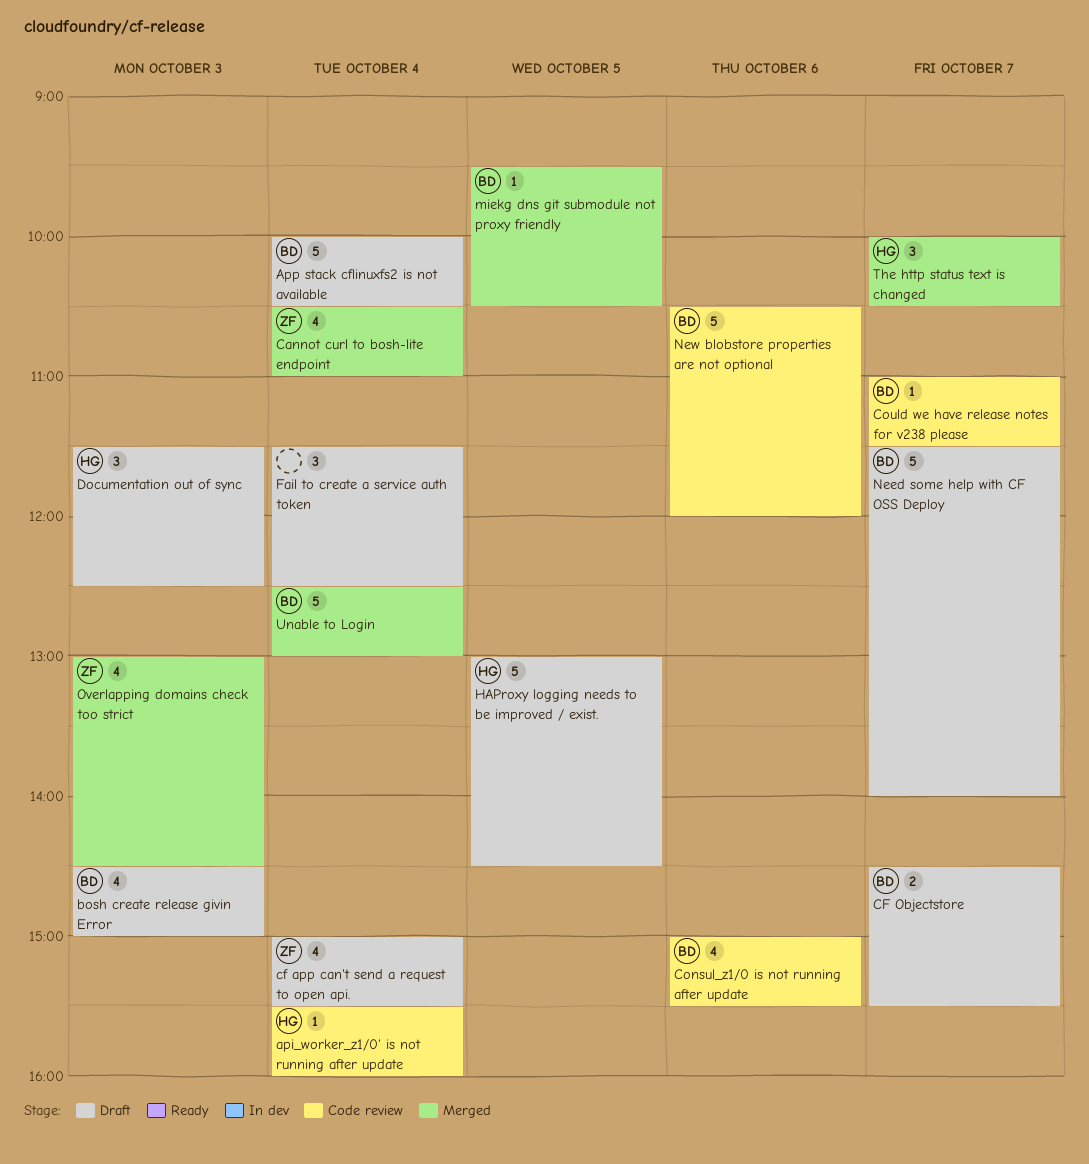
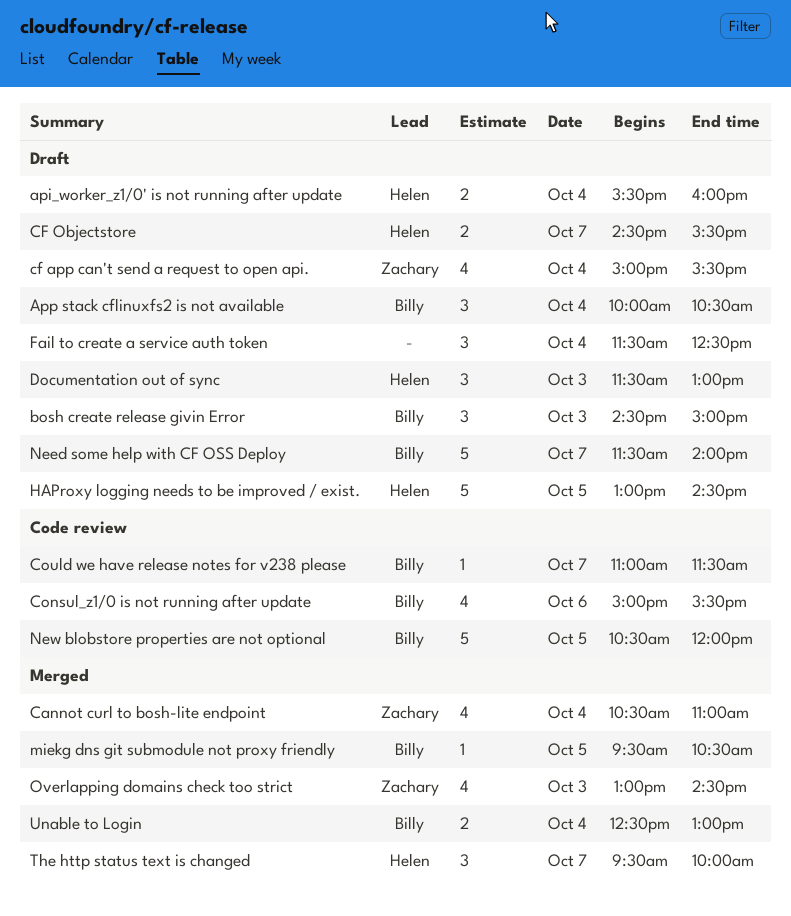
api_worker_z1/0' is not running after update, status: Code review -> Draft
api_worker_z1/0' is not running after update, estimate: 1 -> 2
App stack cflinuxfs2 is not available, estimate: 5 -> 3
bosh create release givin Error, estimate: 4 -> 3
CF Objectstore, owner: Billy -> Helen
Documentation out of sync, ends: 12:30 -> 13:00
New blobstore properties are not optional, day: Oct 6 -> Oct 5
The http status text is changed, begins: 10:00 -> 09:30
The http status text is changed, ends: 10:30 -> 10:00
Unable to Login, estimate: 5 -> 2

